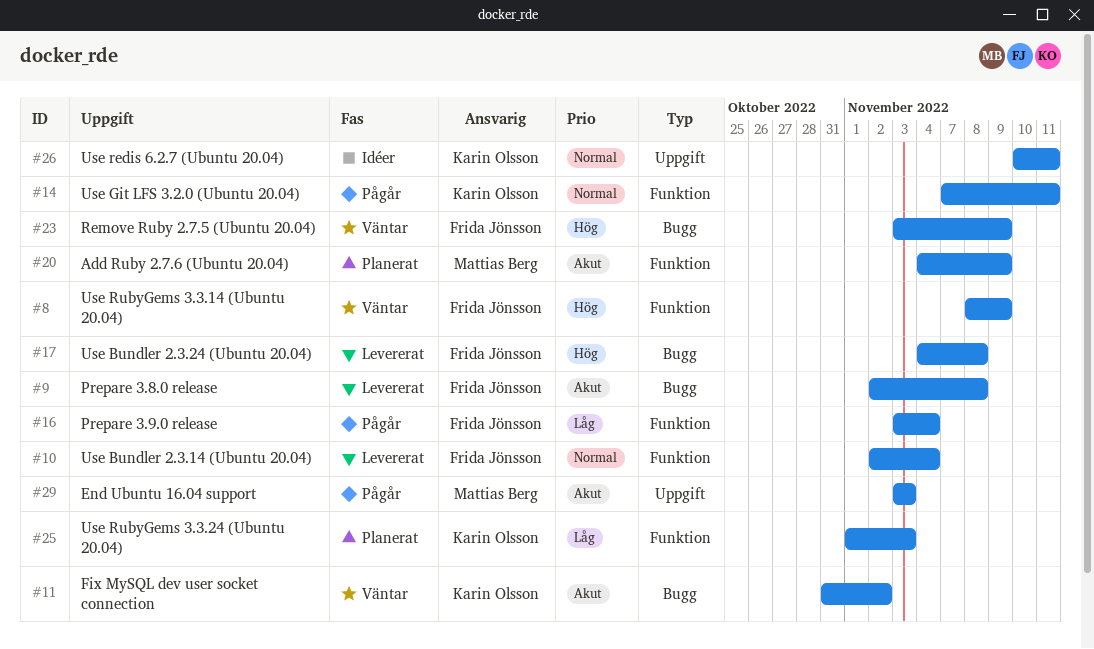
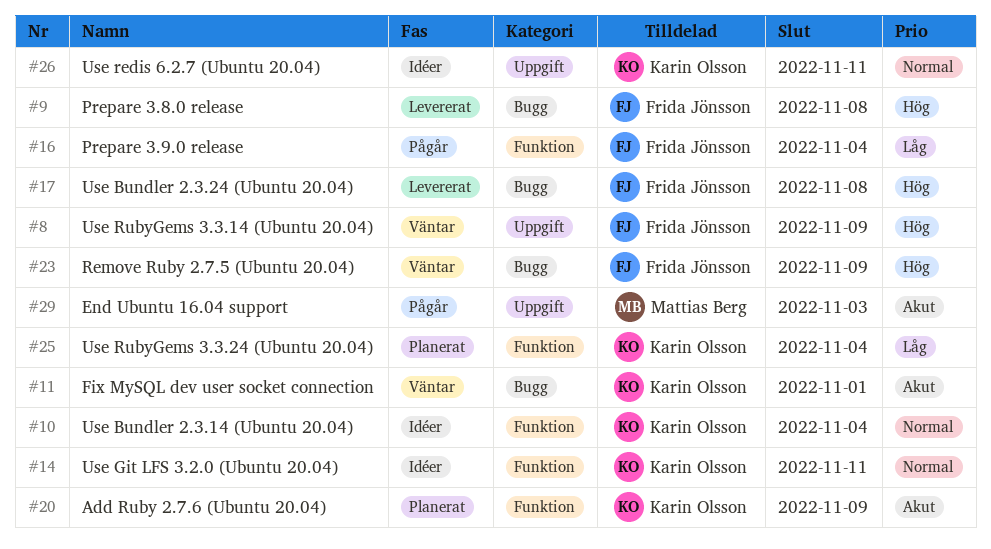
#8, label: Funktion -> Uppgift
#9, priority: Akut -> Hög
#10, status: Levererat -> Idéer
#10, owner: Frida Jönsson -> Karin Olsson
#11, due: Nov 2 -> Nov 1
#14, status: Pågår -> Idéer
#20, owner: Mattias Berg -> Karin Olsson
#25, due: Nov 3 -> Nov 4

